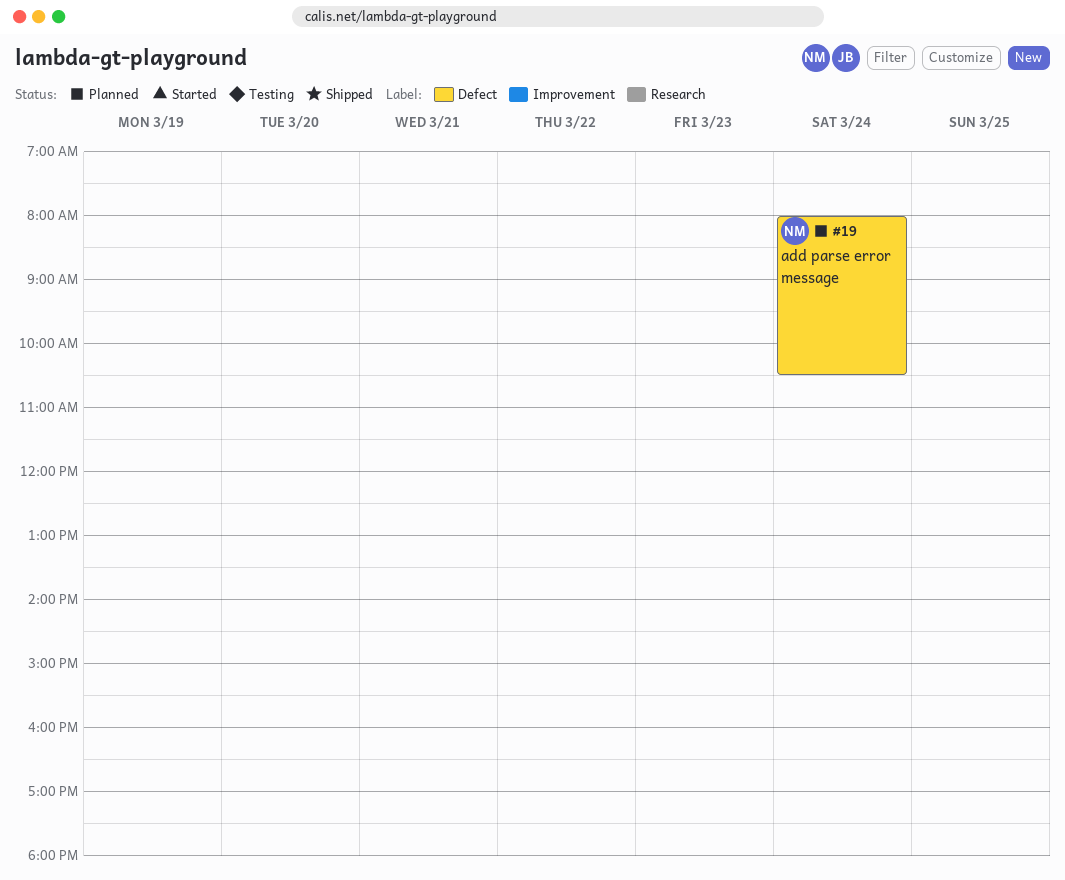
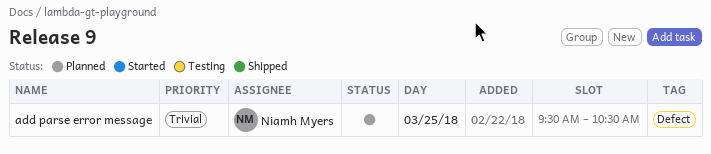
add parse error message, day: Mar 24 -> Mar 25
add parse error message, begins: 08:00 -> 09:30

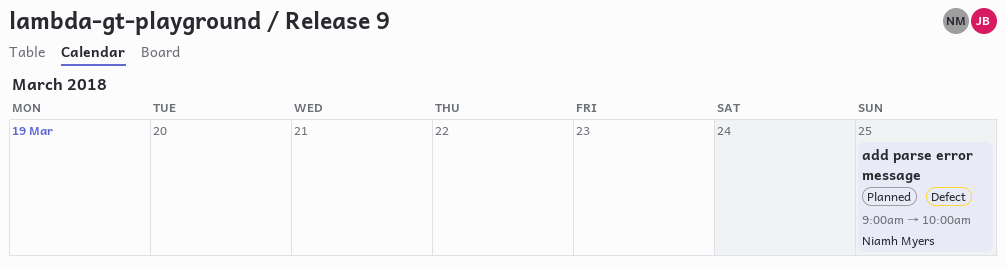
add parse error message, begins: 09:30 -> 09:00
add parse error message, ends: 10:30 -> 10:00

